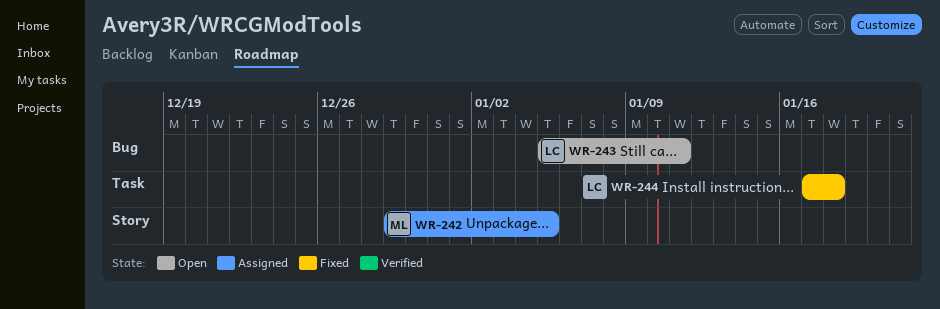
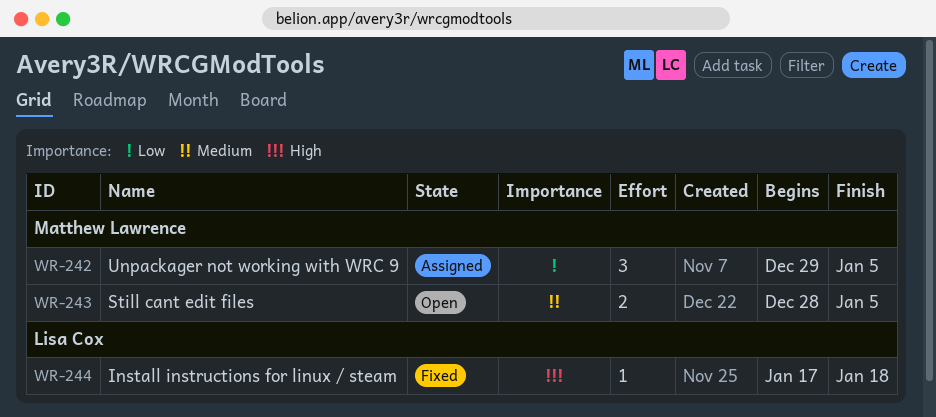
WR-243, owner: Lisa Cox -> Matthew Lawrence
WR-243, start: Jan 5 -> Dec 28
WR-243, due: Jan 11 -> Jan 5

